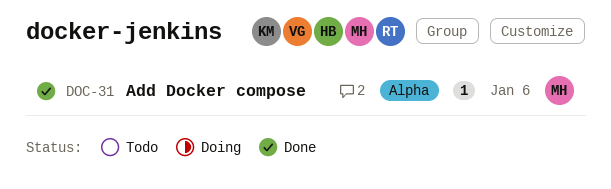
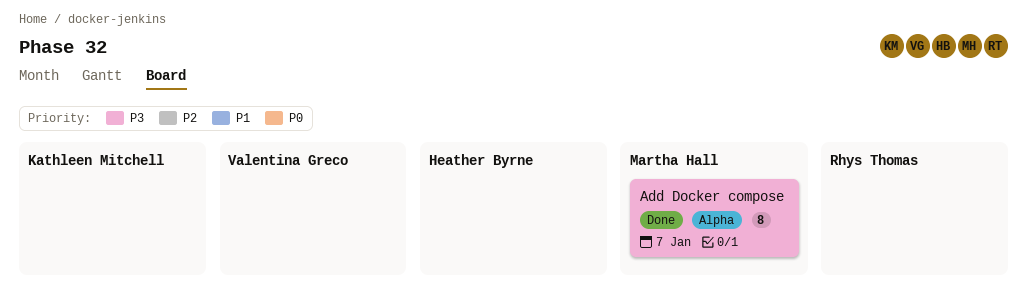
Add Docker compose, estimate: 1 -> 8
Add Docker compose, due: Jan 6 -> Jan 7

